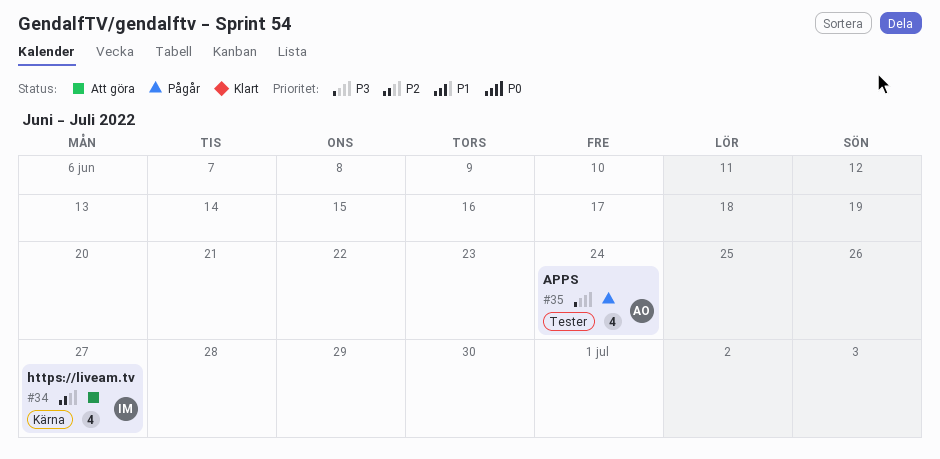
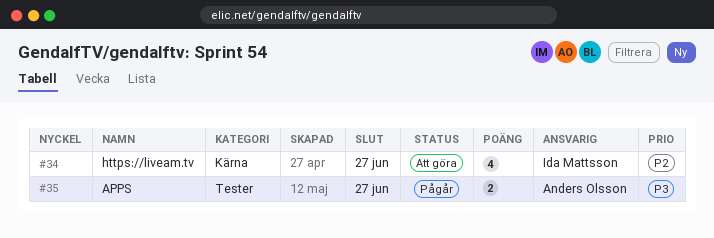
#35, estimate: 4 -> 2
#35, due: Jun 24 -> Jun 27

